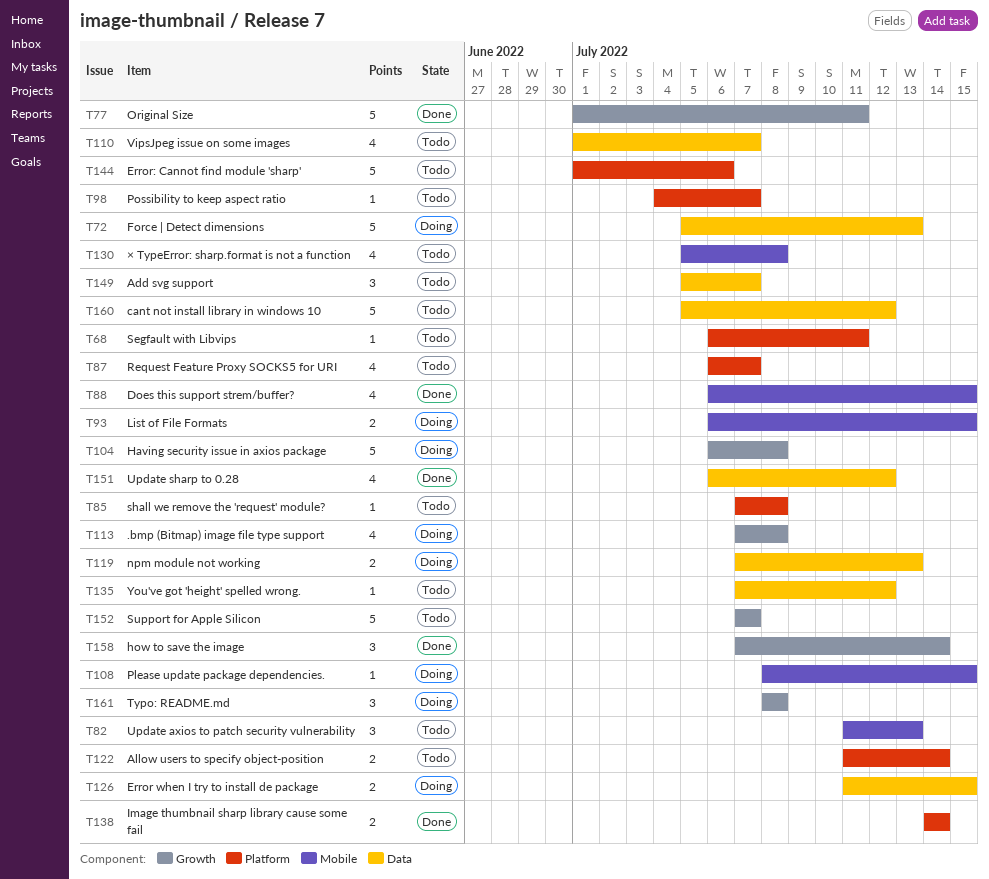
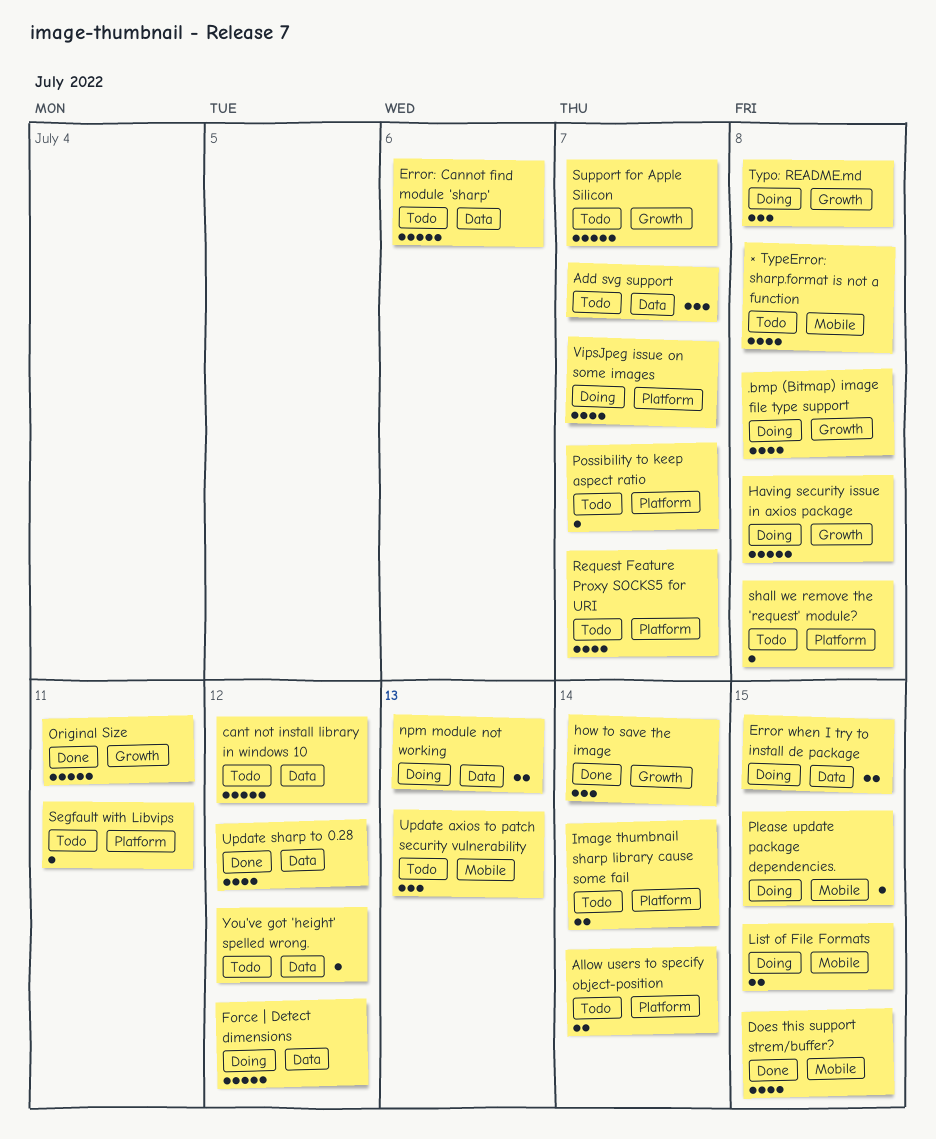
Error: Cannot find module 'sharp', label: Platform -> Data
Force | Detect dimensions, due: Jul 13 -> Jul 12
Image thumbnail sharp library cause some fail, status: Done -> Todo
VipsJpeg issue on some images, status: Todo -> Doing
VipsJpeg issue on some images, label: Data -> Platform

